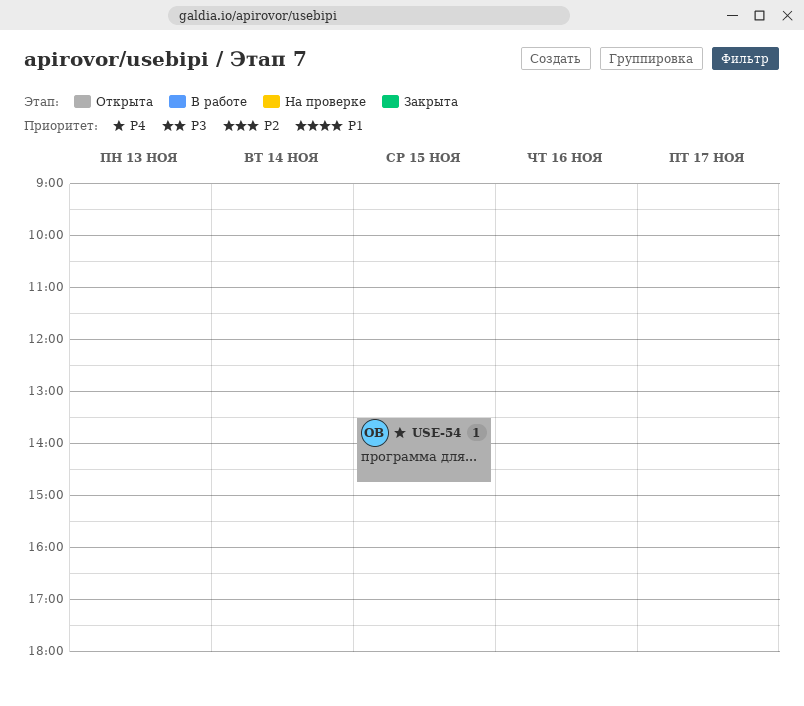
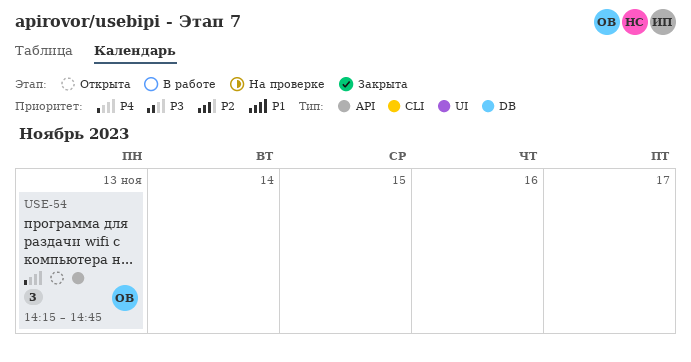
USE-54, estimate: 1 -> 3
USE-54, day: Nov 15 -> Nov 13
USE-54, begins: 13:30 -> 14:15

